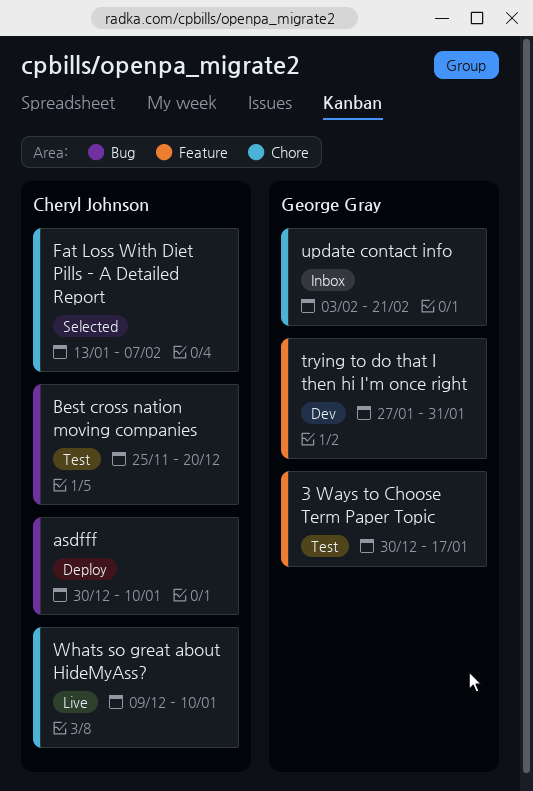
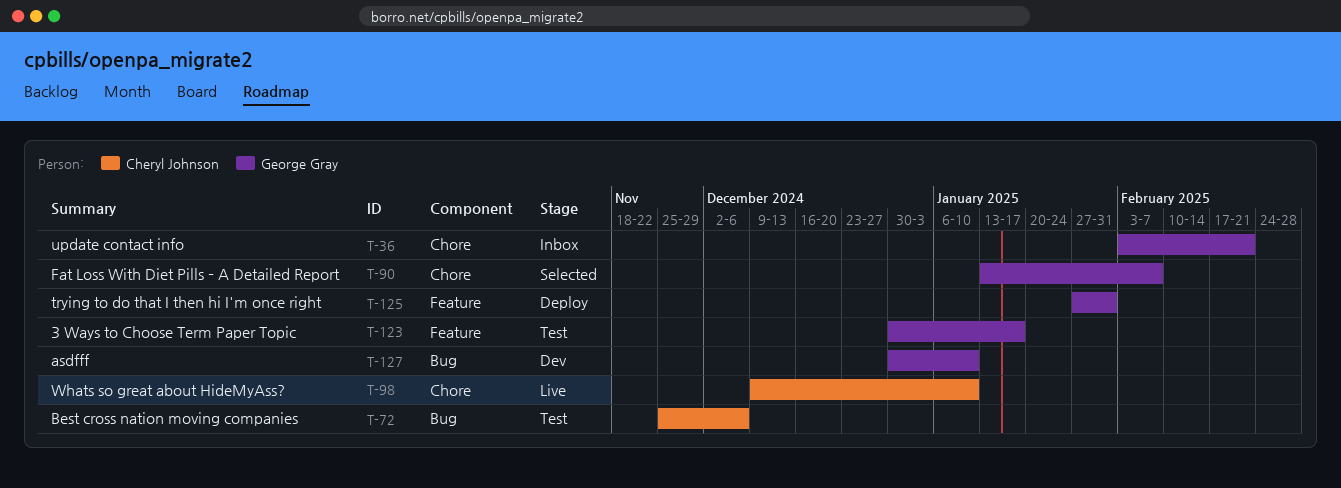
asdfff, status: Deploy -> Dev
asdfff, owner: Cheryl Johnson -> George Gray
Best cross nation moving companies, due: Dec 20 -> Dec 6
Fat Loss With Diet Pills – A Detailed Report, owner: Cheryl Johnson -> George Gray
trying to do that I then hi I'm once right, status: Dev -> Deploy

